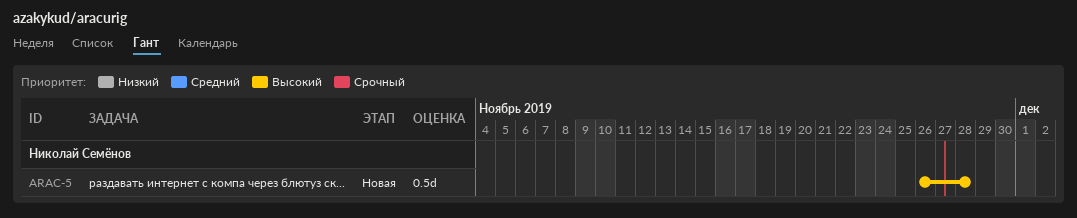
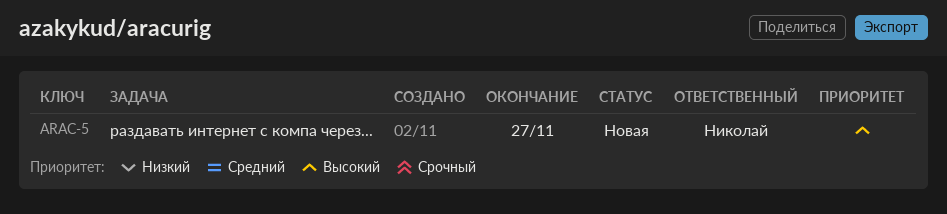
ARAC-5, due: Nov 28 -> Nov 27

